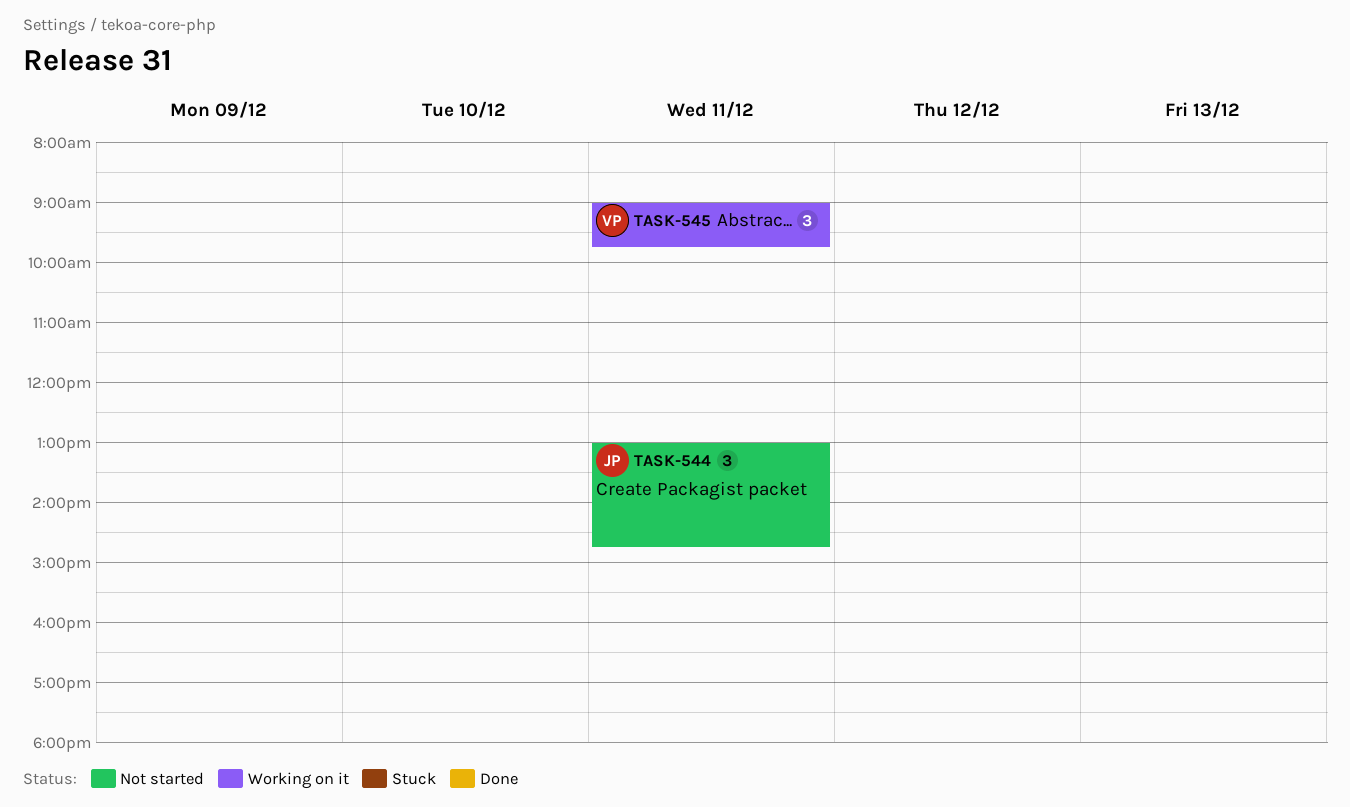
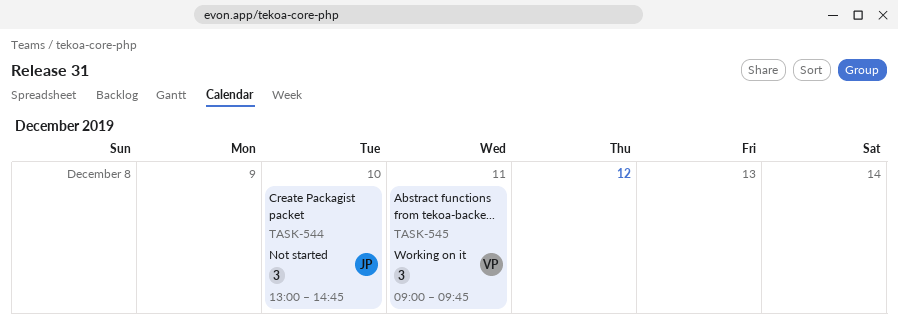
TASK-544, day: Dec 11 -> Dec 10

